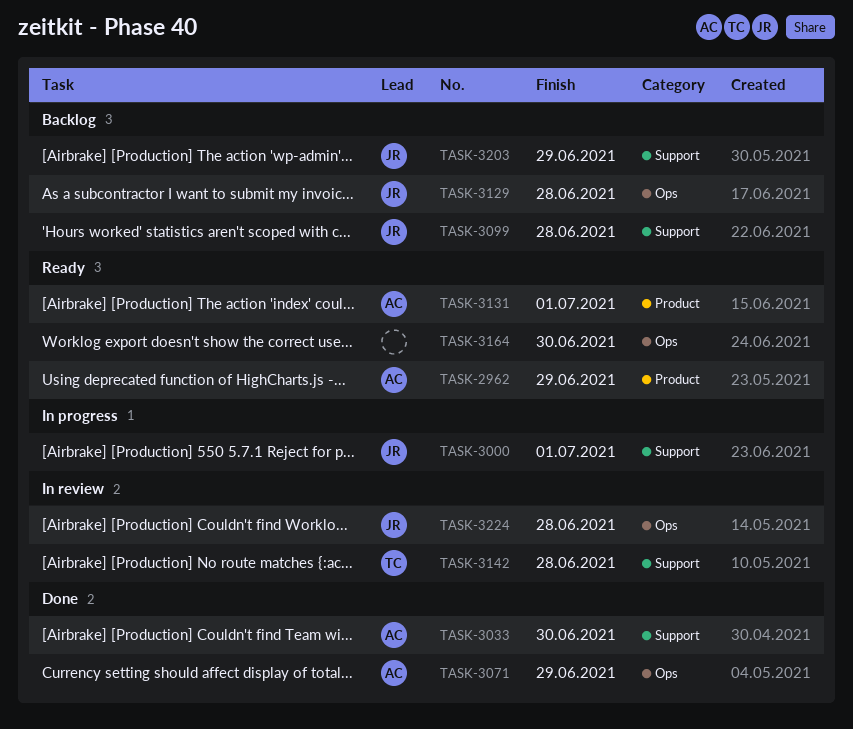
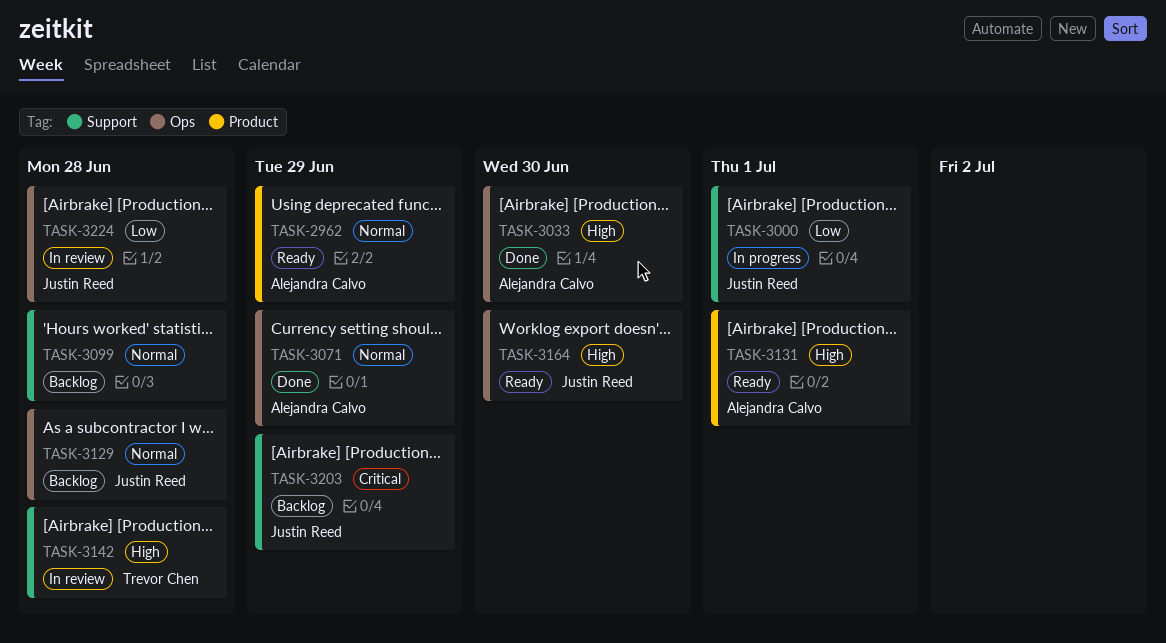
TASK-3033, label: Support -> Ops
TASK-3099, owner: Justin Reed -> none
TASK-3164, owner: none -> Justin Reed

